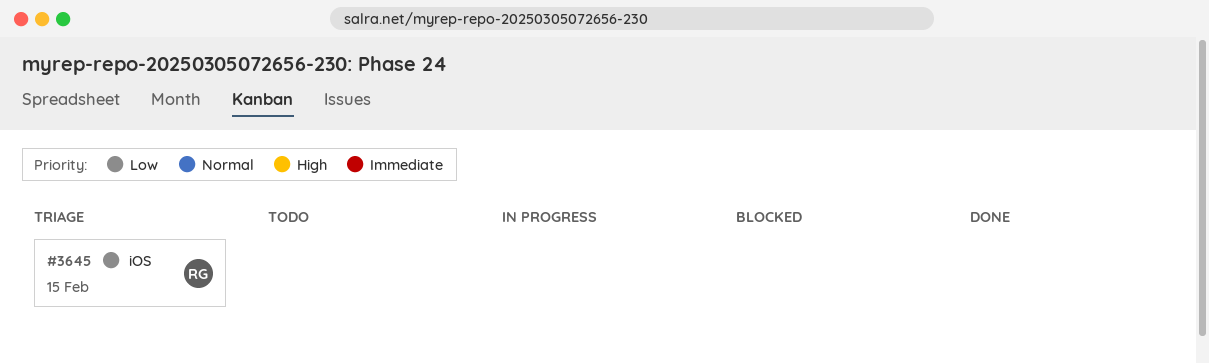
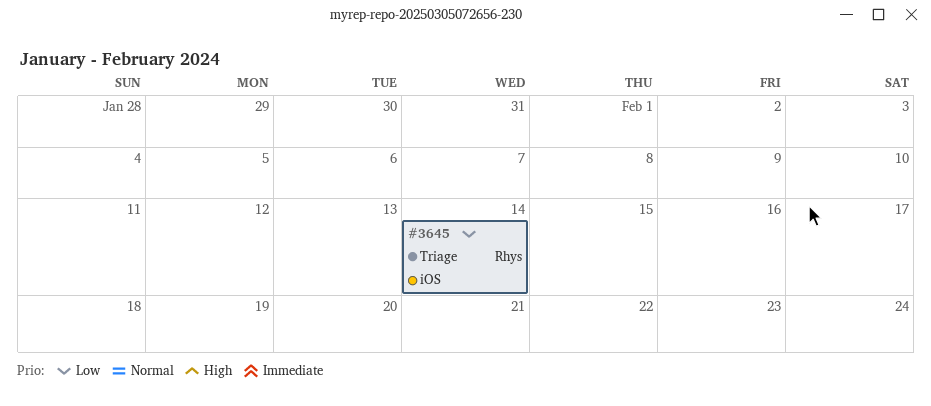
#3645, due: Feb 15 -> Feb 14

